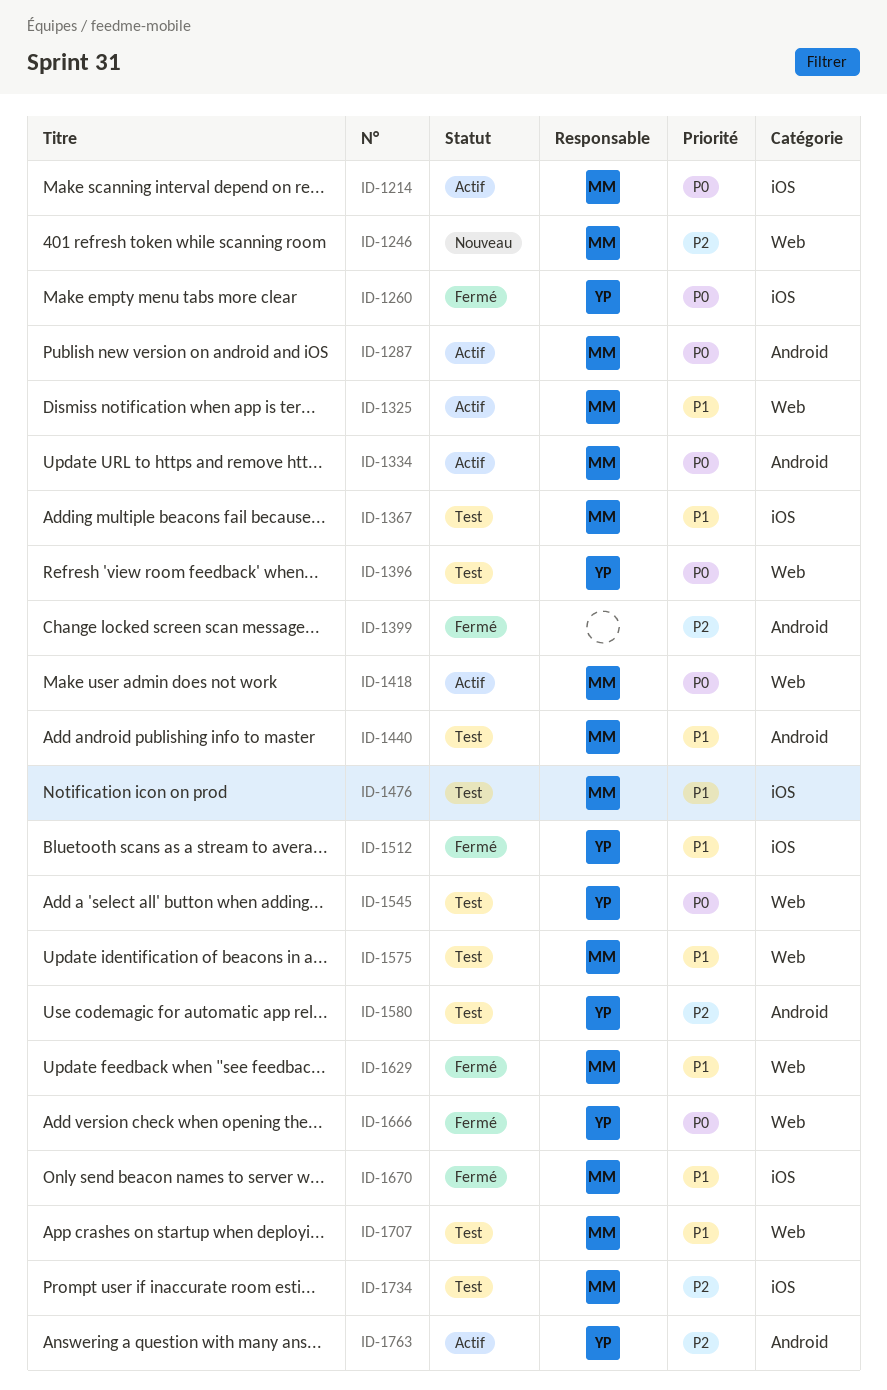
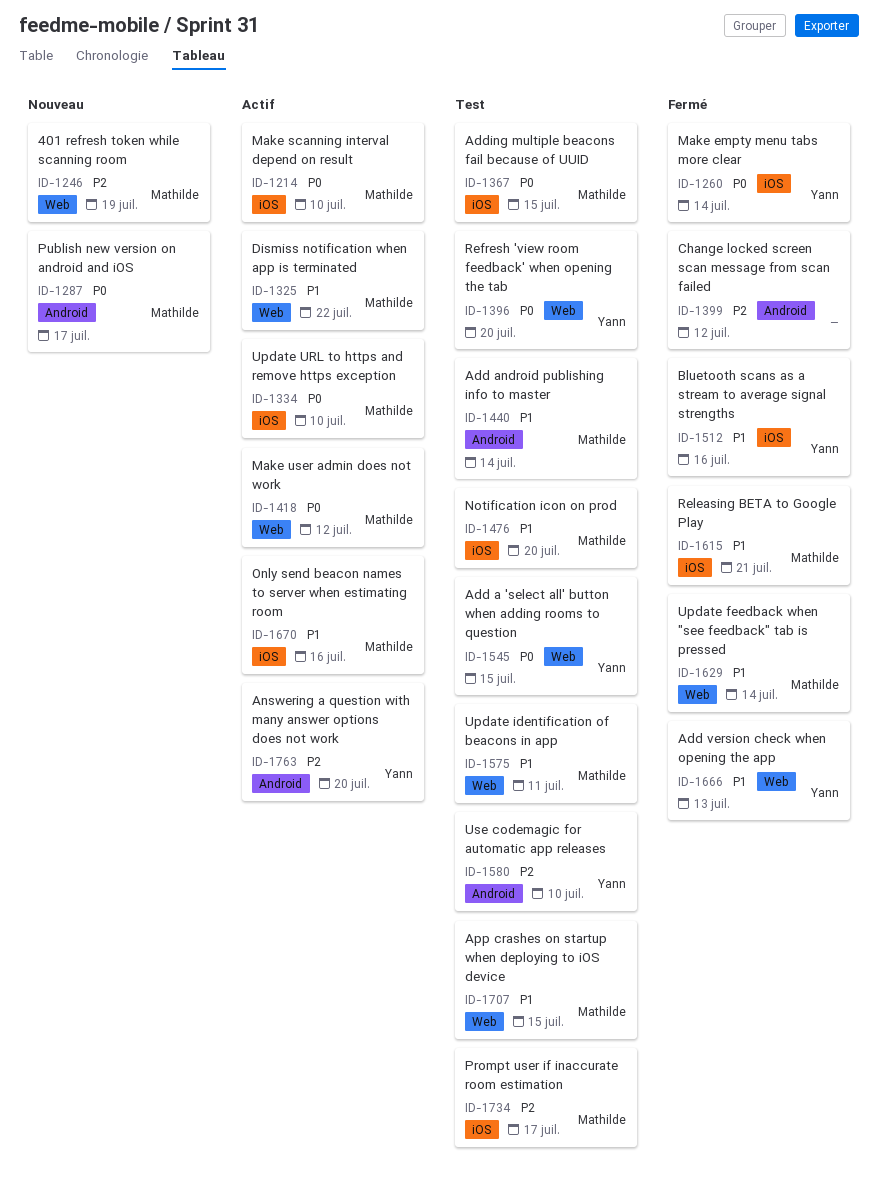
ID-1287, status: Actif -> Nouveau
ID-1334, label: Android -> iOS
ID-1367, priority: P1 -> P0
ID-1615: none -> present
ID-1666, priority: P0 -> P1
ID-1670, status: Fermé -> Actif

